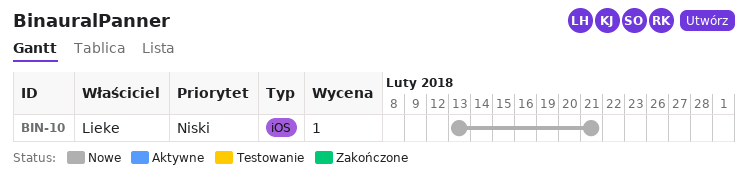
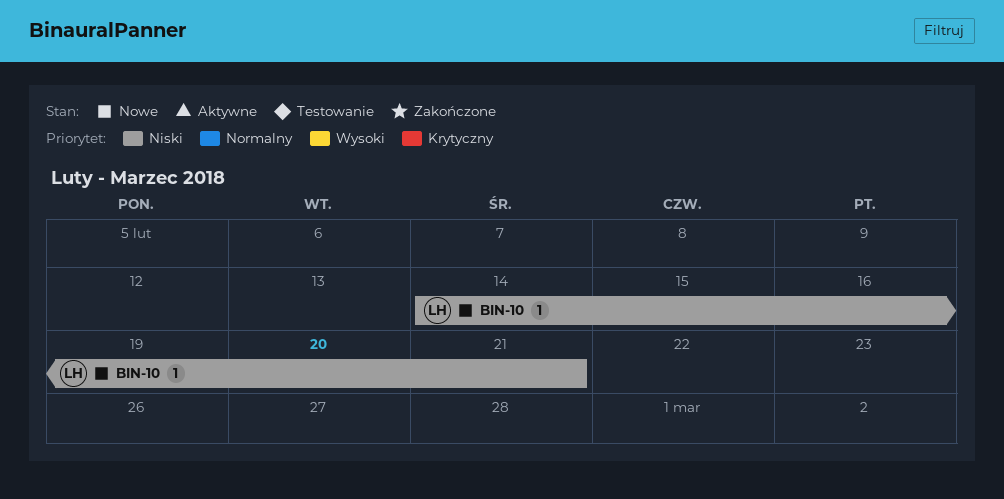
BIN-10, start: Feb 13 -> Feb 14

